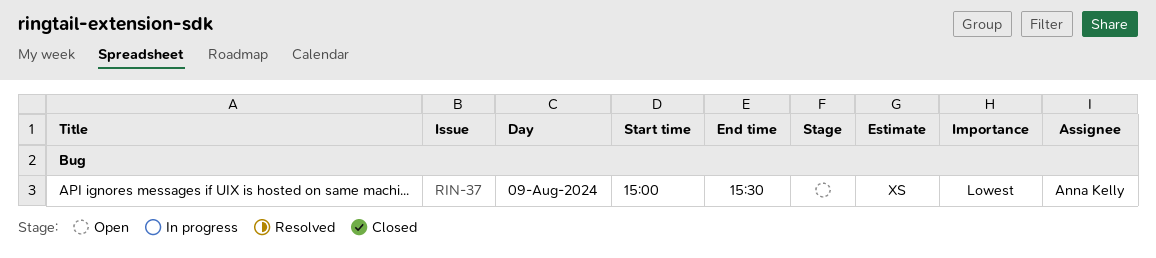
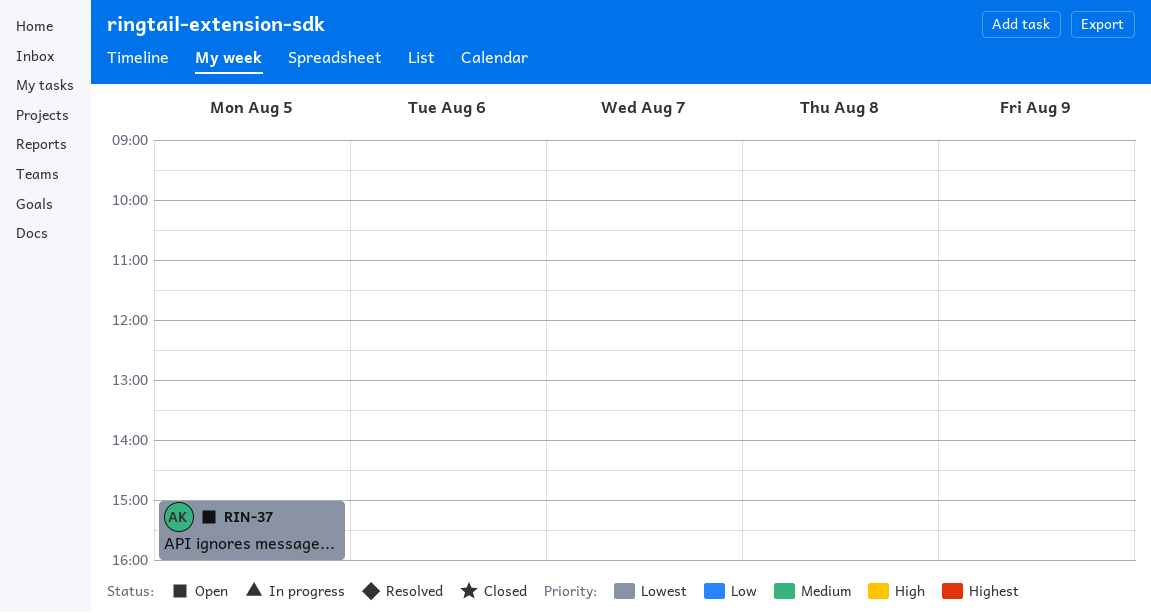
RIN-37, day: Aug 9 -> Aug 5
RIN-37, ends: 15:30 -> 16:00

